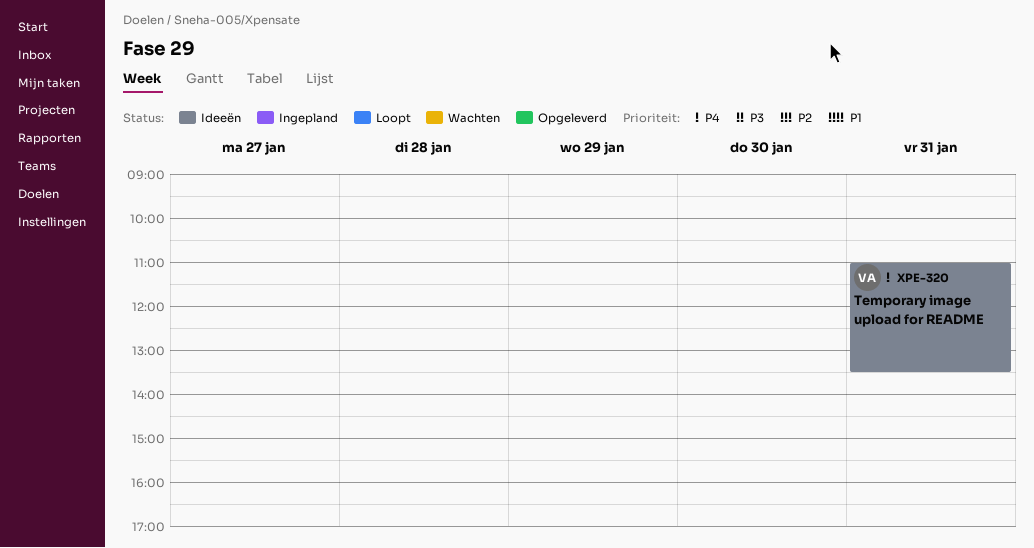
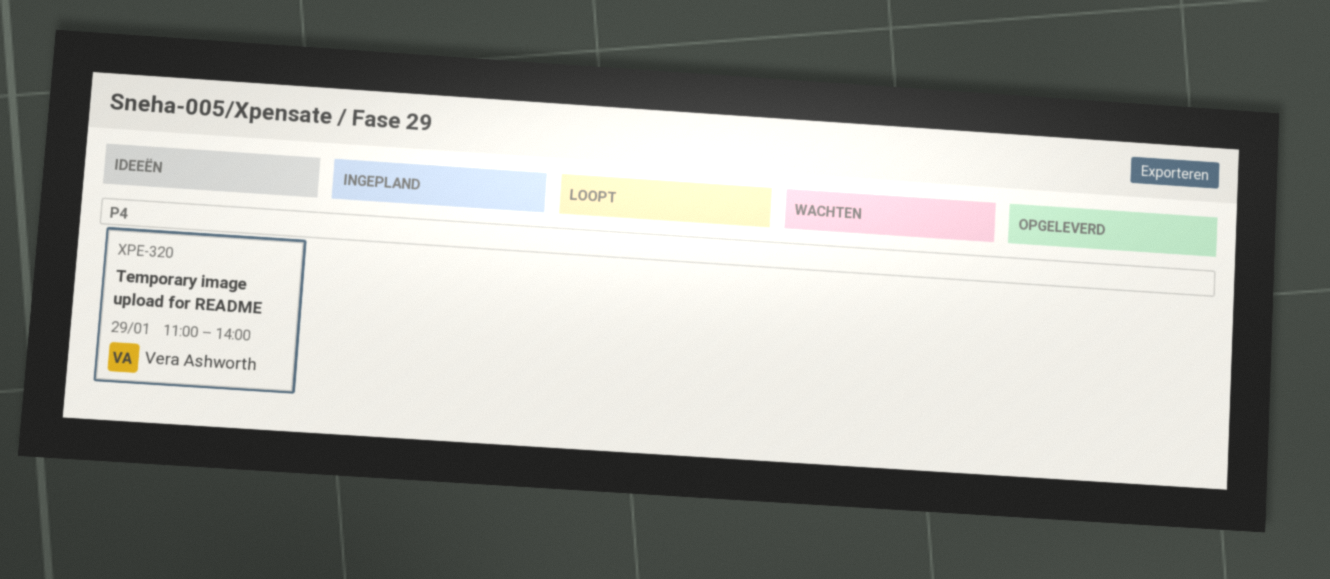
XPE-320, day: Jan 31 -> Jan 29
XPE-320, ends: 13:30 -> 14:00

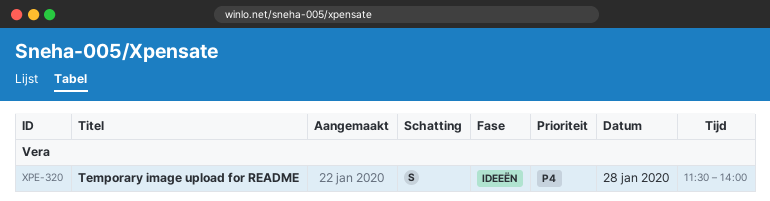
XPE-320, day: Jan 29 -> Jan 28
XPE-320, begins: 11:00 -> 11:30

